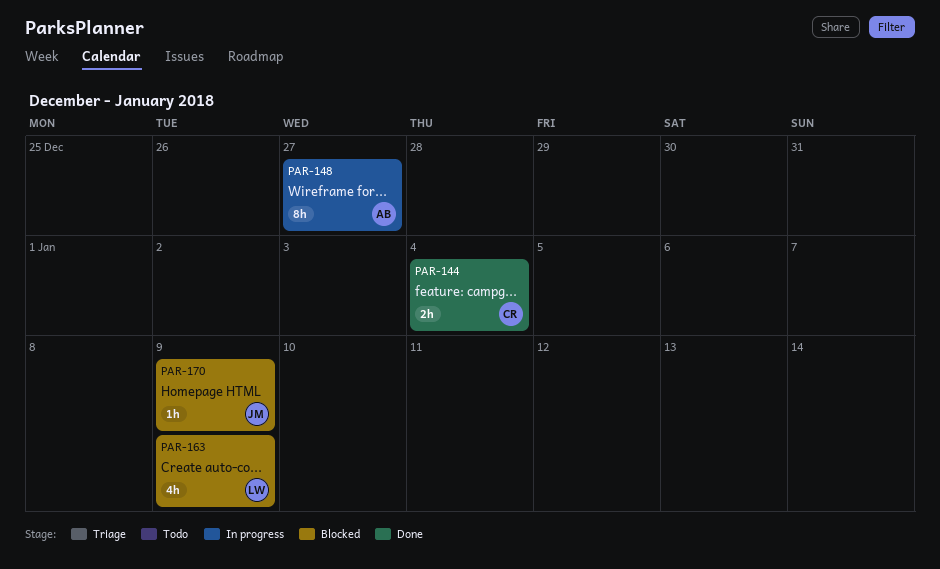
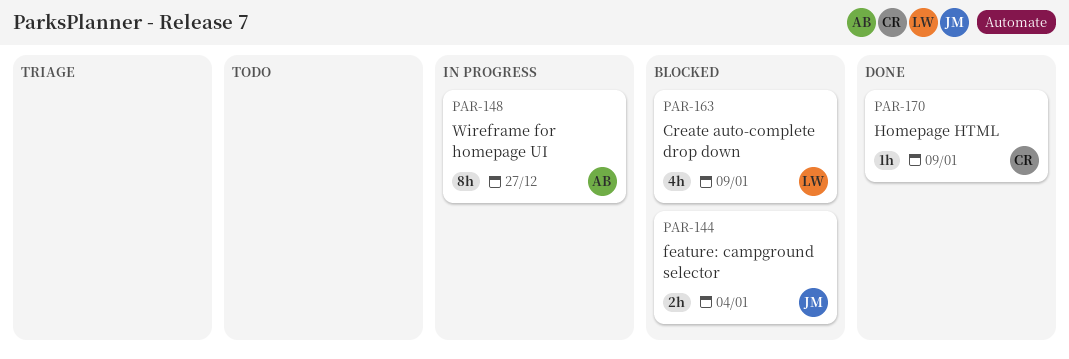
PAR-144, status: Done -> Blocked
PAR-144, owner: CR -> JM
PAR-170, status: Blocked -> Done
PAR-170, owner: JM -> CR

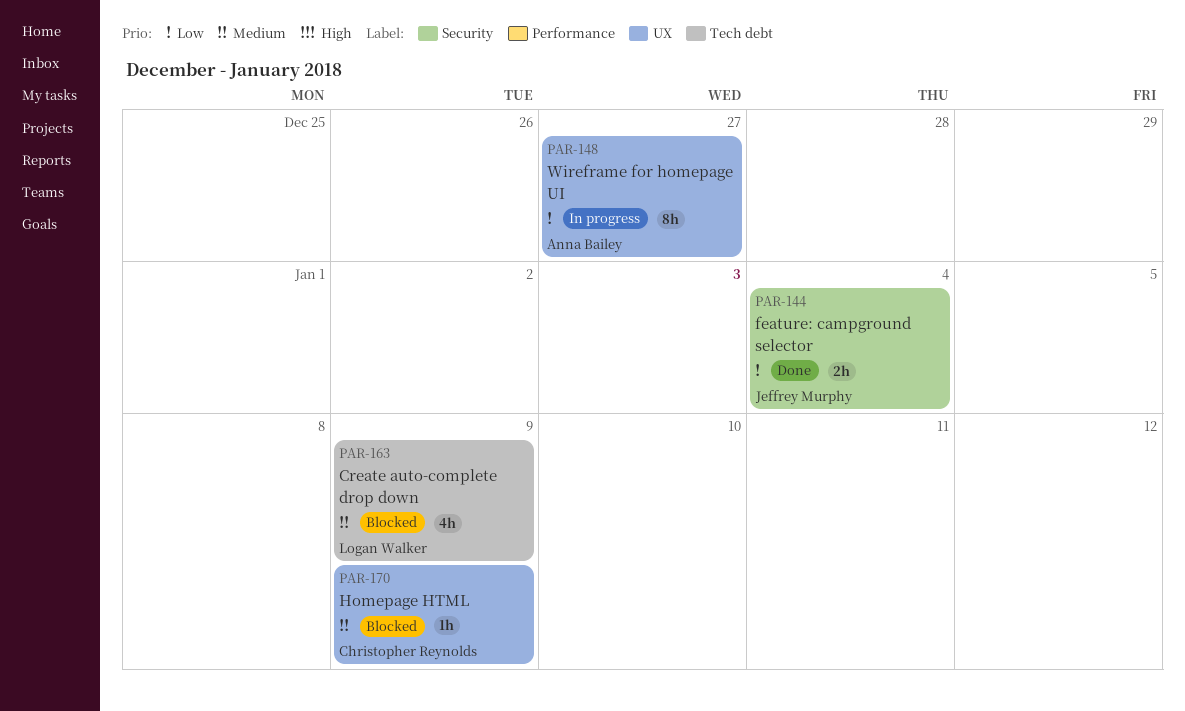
PAR-144, status: Blocked -> Done
PAR-170, status: Done -> Blocked

